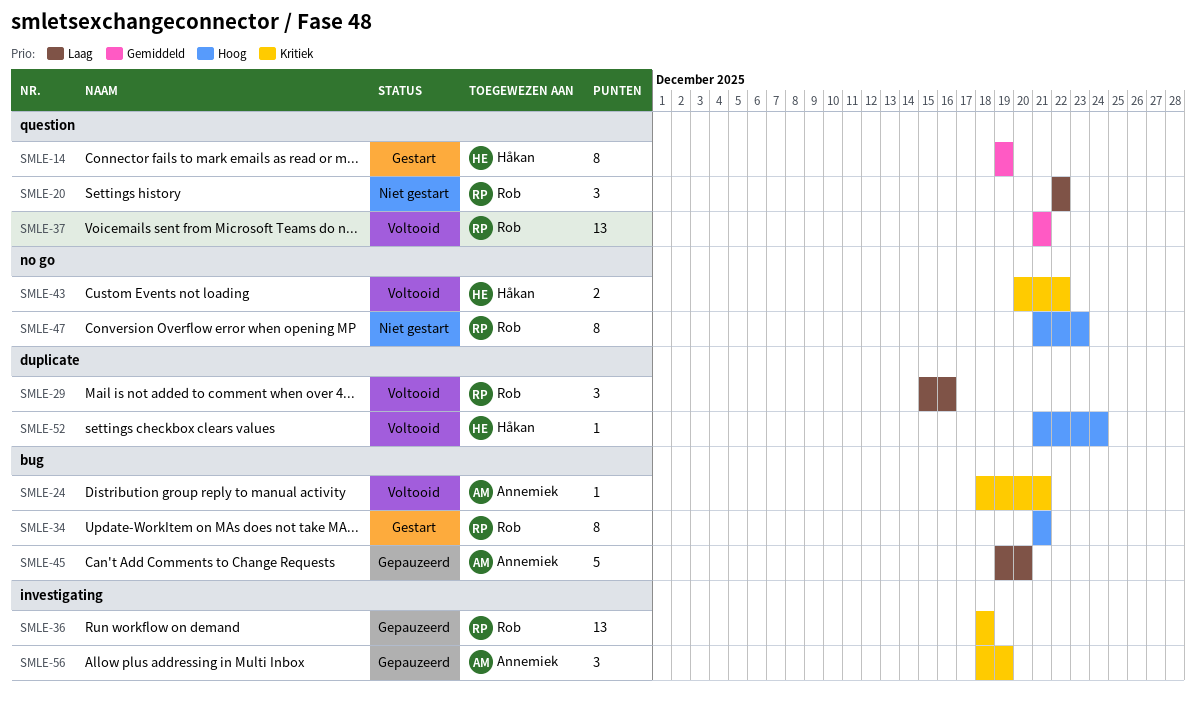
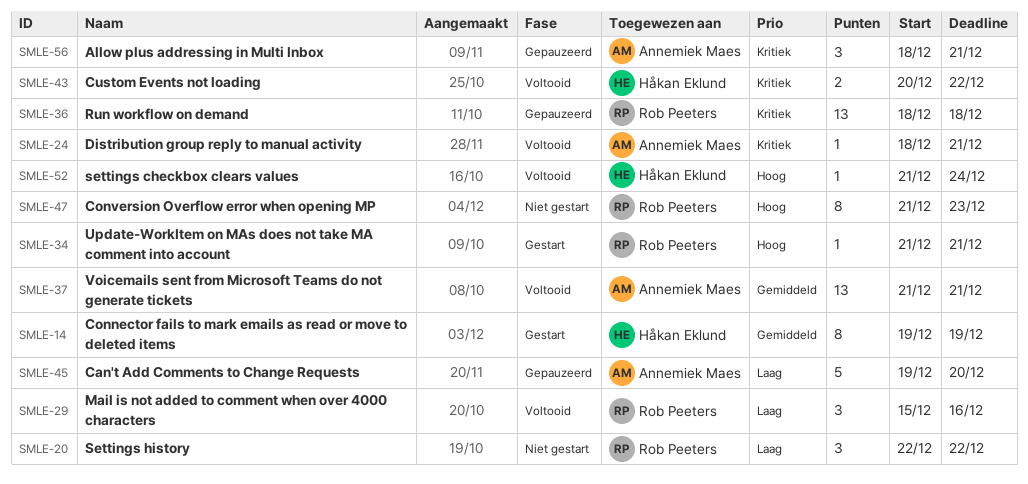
SMLE-34, estimate: 8 -> 1
SMLE-37, owner: Rob Peeters -> Annemiek Maes
SMLE-56, due: Dec 19 -> Dec 21

